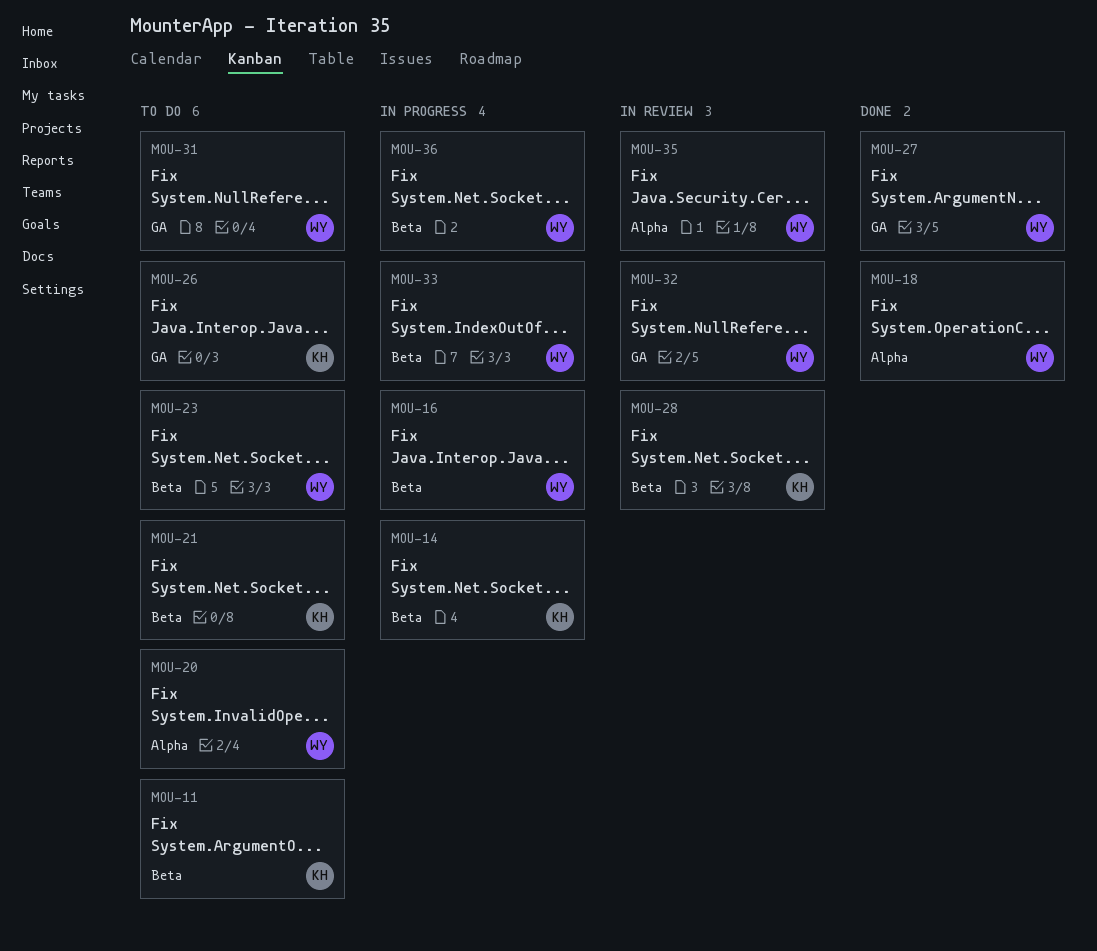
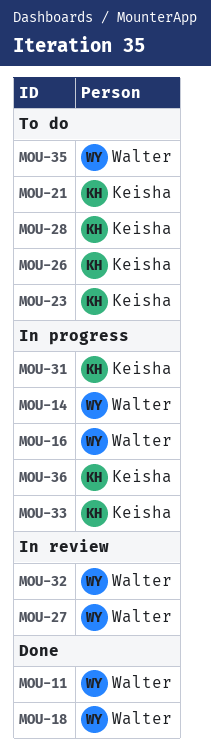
MOU-11, status: To do -> Done
MOU-11, owner: Keisha -> Walter
MOU-14, owner: Keisha -> Walter
MOU-20: present -> none
MOU-23, owner: Walter -> Keisha
MOU-27, status: Done -> In review
MOU-28, status: In review -> To do
MOU-31, status: To do -> In progress
MOU-31, owner: Walter -> Keisha
MOU-33, owner: Walter -> Keisha
MOU-35, status: In review -> To do
MOU-36, owner: Walter -> Keisha

